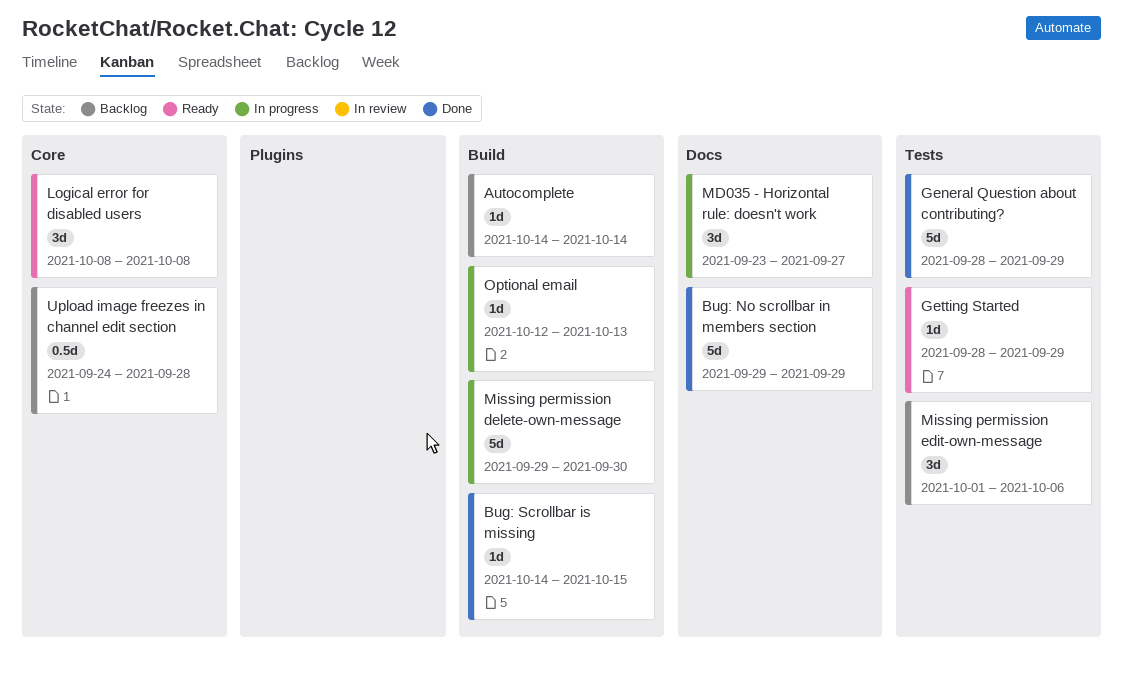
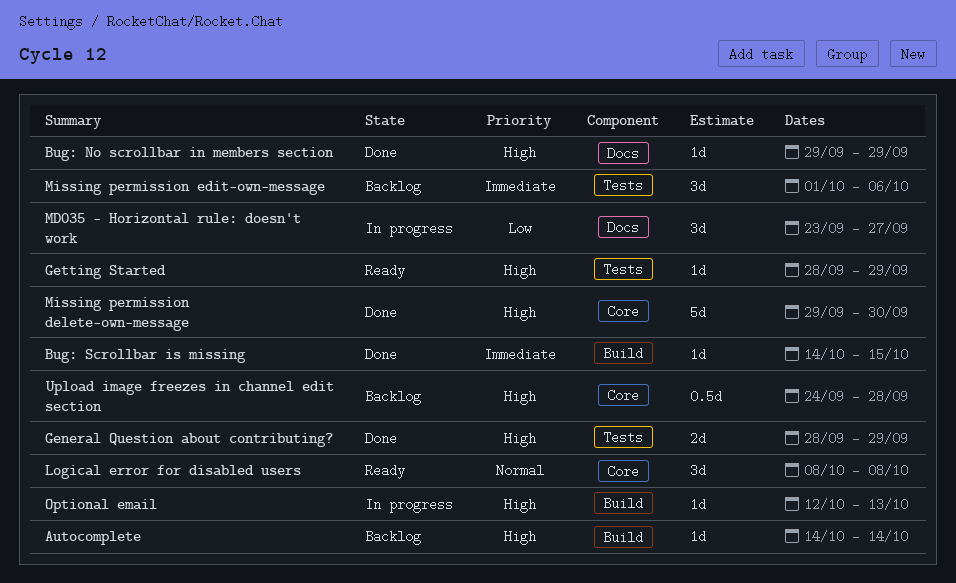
Bug: No scrollbar in members section, estimate: 5d -> 1d
General Question about contributing?, estimate: 5d -> 2d
Missing permission delete-own-message, status: In progress -> Done
Missing permission delete-own-message, label: Build -> Core

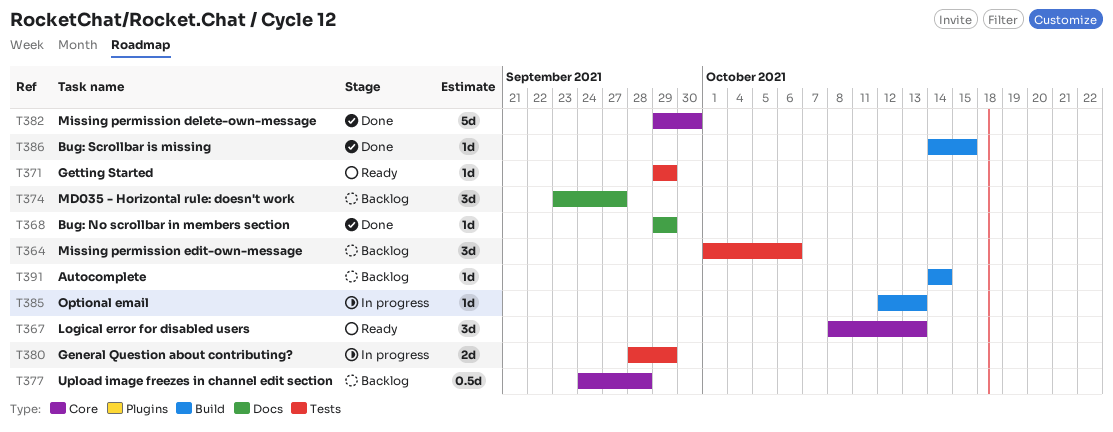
General Question about contributing?, status: Done -> In progress
Getting Started, start: Sep 28 -> Sep 29
Logical error for disabled users, due: Oct 8 -> Oct 13
MD035 - Horizontal rule: doesn't work, status: In progress -> Backlog

